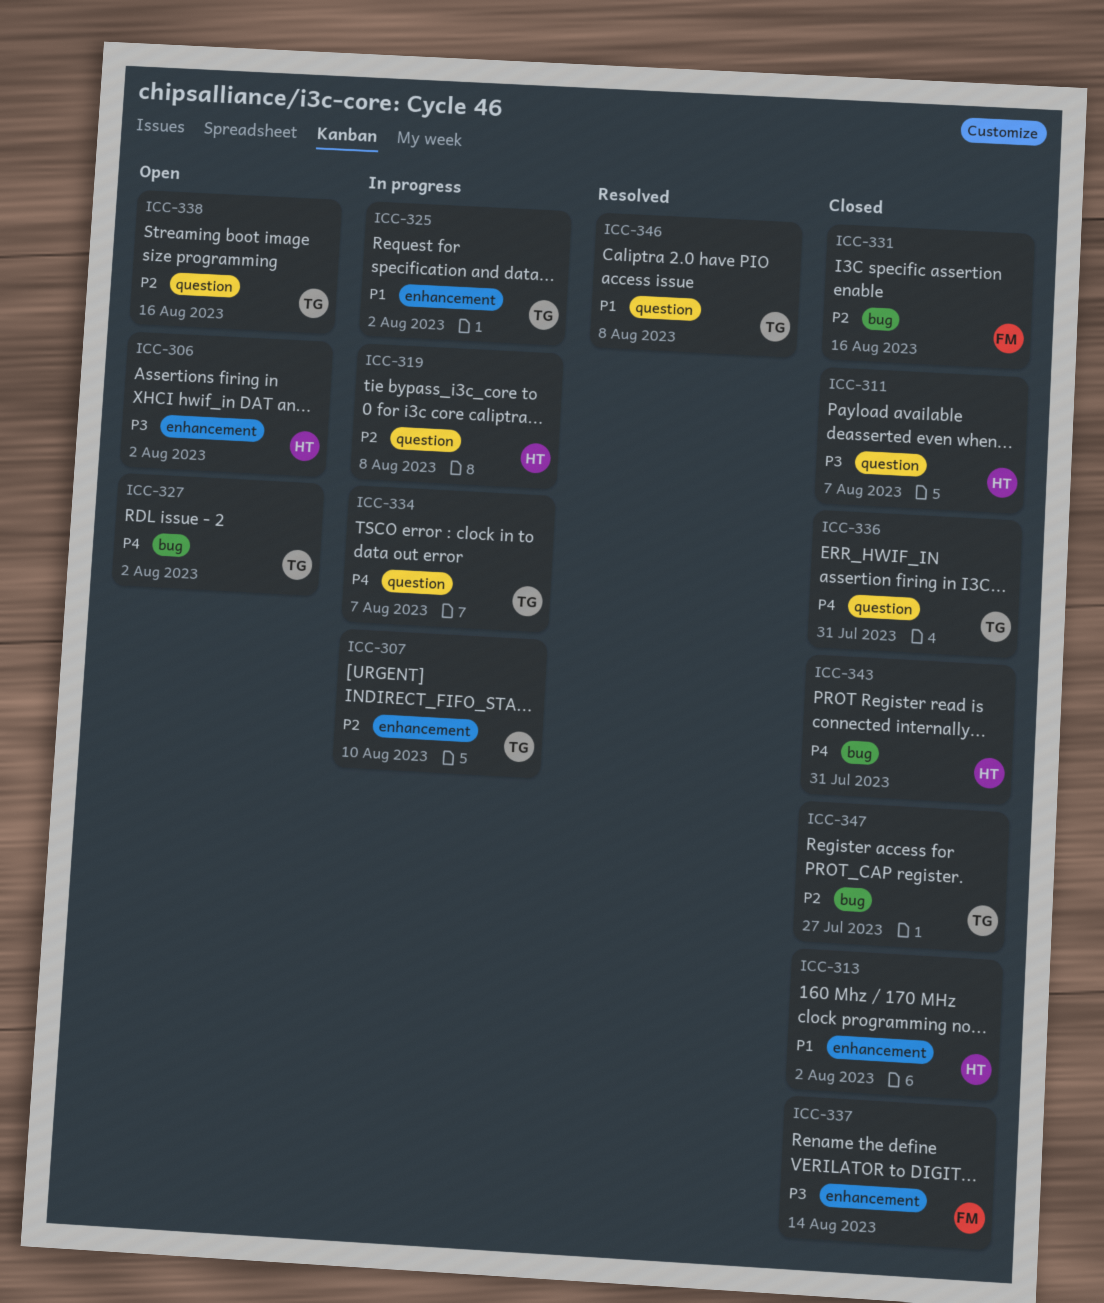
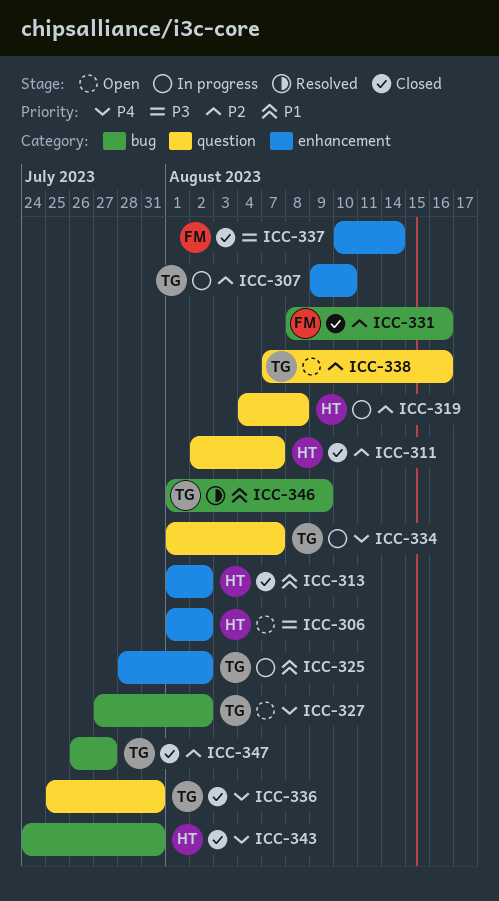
ICC-311, priority: P3 -> P2
ICC-346, label: question -> bug
ICC-346, due: Aug 8 -> Aug 9

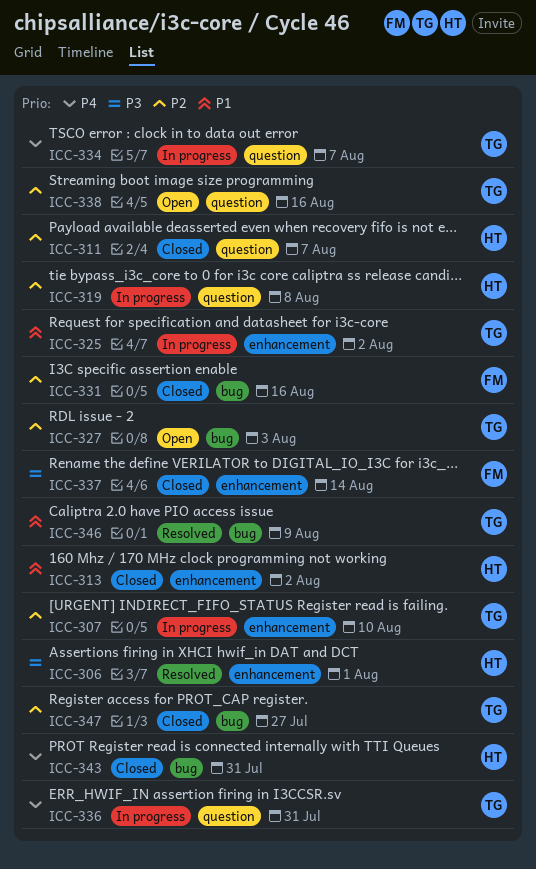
ICC-306, status: Open -> Resolved
ICC-306, due: Aug 2 -> Aug 1
ICC-327, priority: P4 -> P2
ICC-327, due: Aug 2 -> Aug 3
ICC-336, status: Closed -> In progress

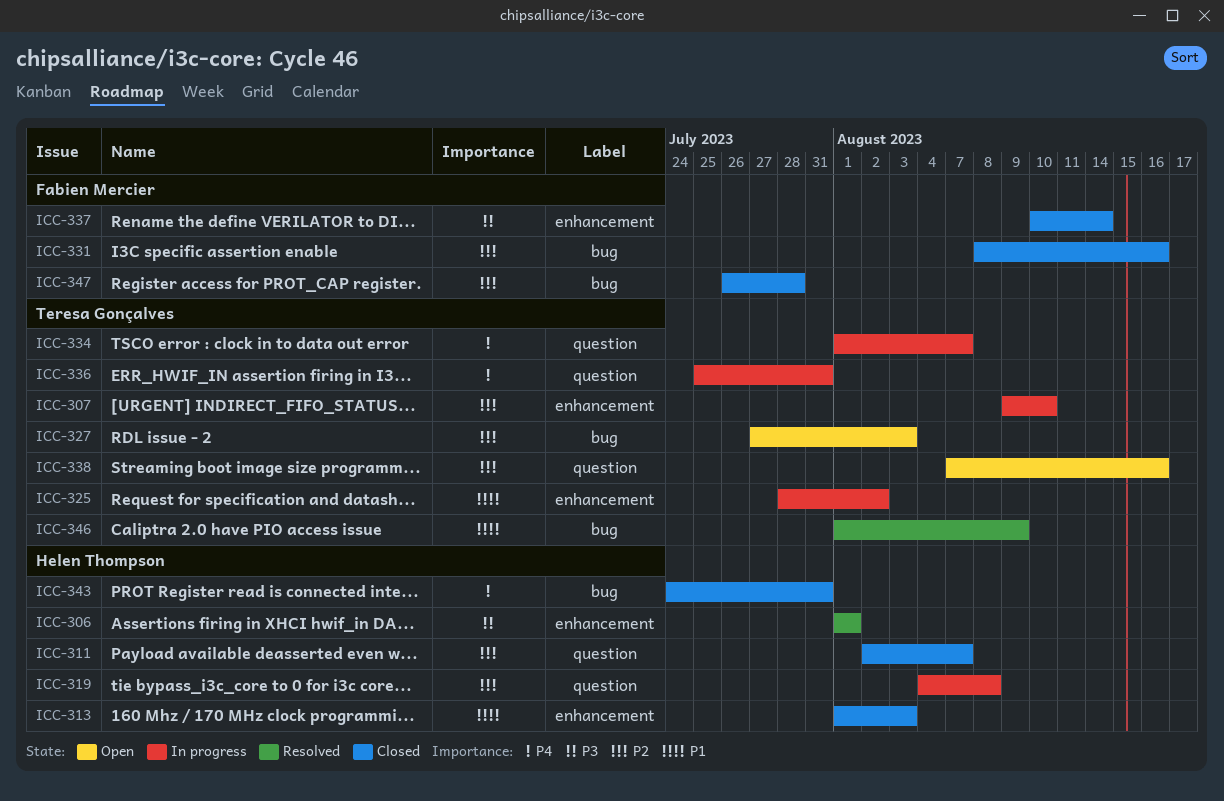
ICC-313, due: Aug 2 -> Aug 3
ICC-347, owner: Teresa Gonçalves -> Fabien Mercier
ICC-347, due: Jul 27 -> Jul 28

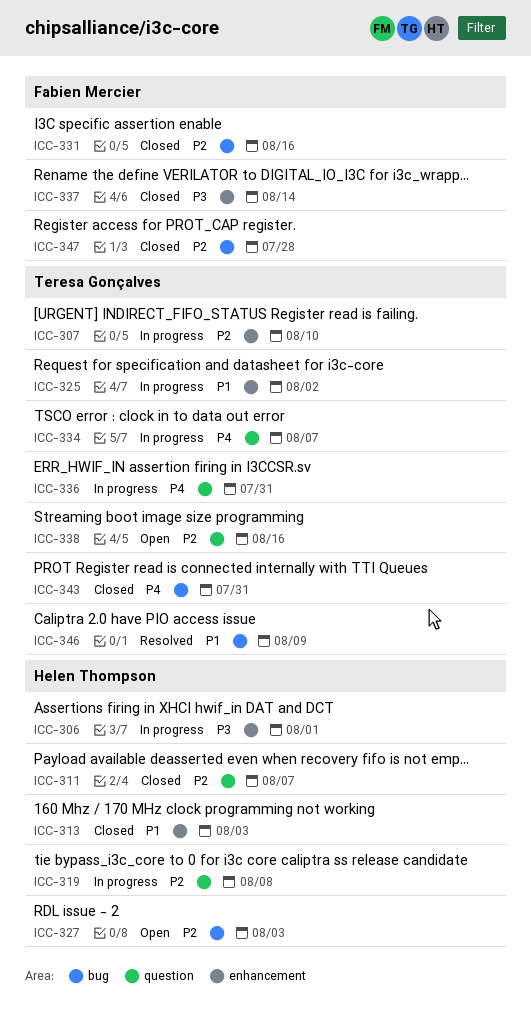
ICC-306, status: Resolved -> In progress
ICC-327, owner: Teresa Gonçalves -> Helen Thompson
ICC-343, owner: Helen Thompson -> Teresa Gonçalves

